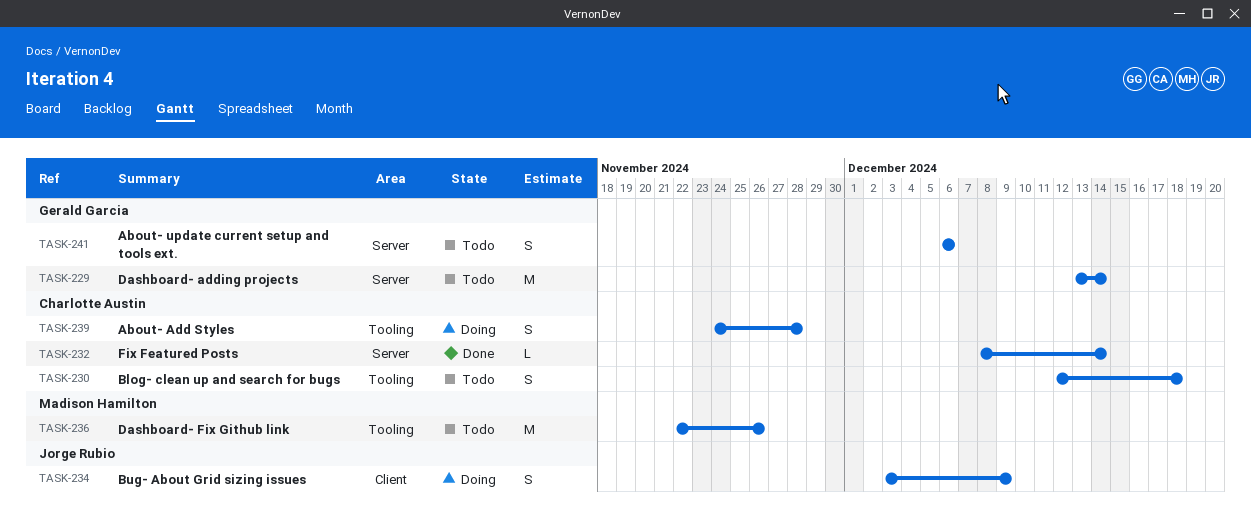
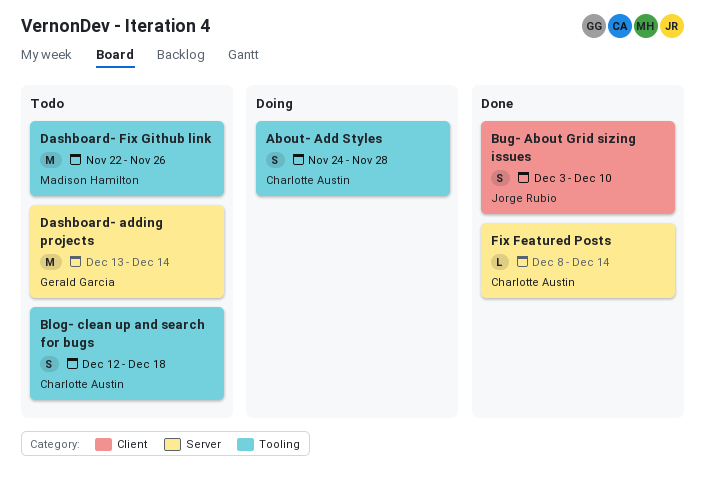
About- update current setup and tools ext.: present -> none
Bug- About Grid sizing issues, status: Doing -> Done
Bug- About Grid sizing issues, due: Dec 9 -> Dec 10

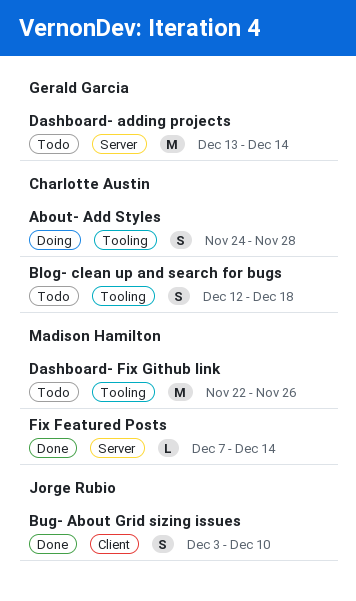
Fix Featured Posts, owner: Charlotte Austin -> Madison Hamilton
Fix Featured Posts, start: Dec 8 -> Dec 7

